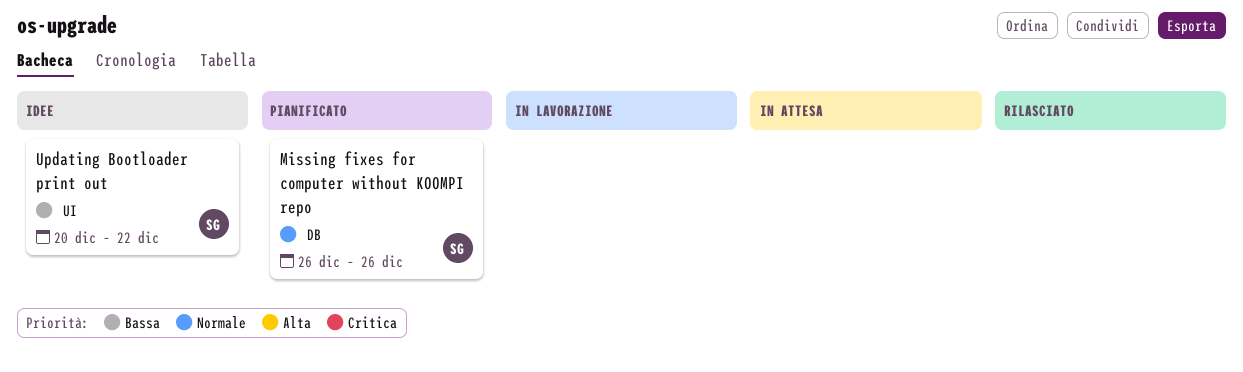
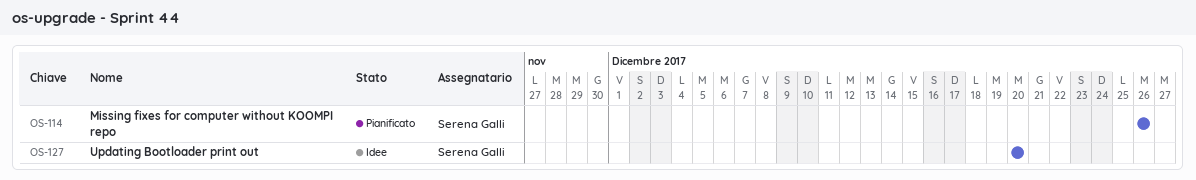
Updating Bootloader print out, due: Dec 22 -> Dec 20

